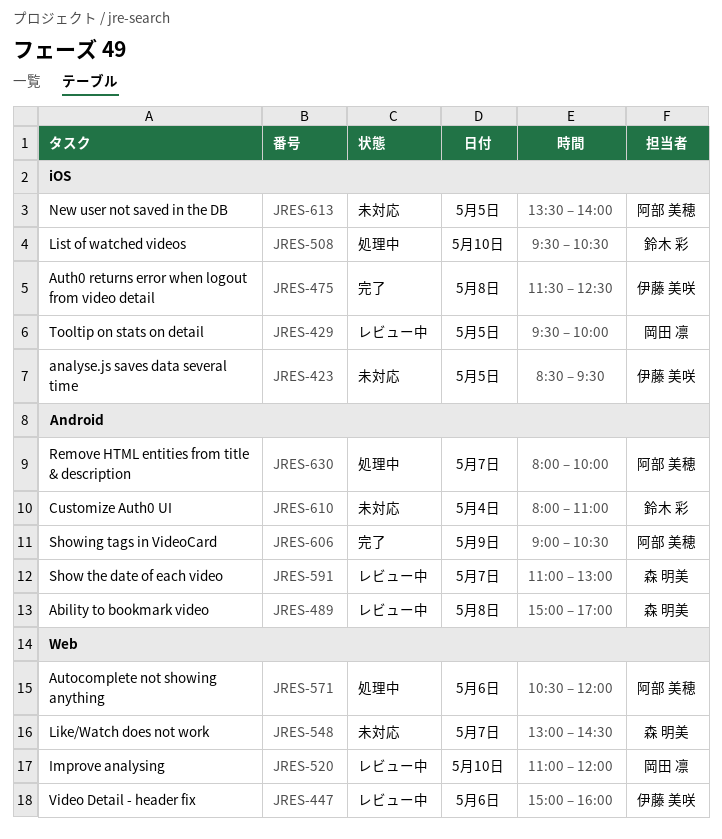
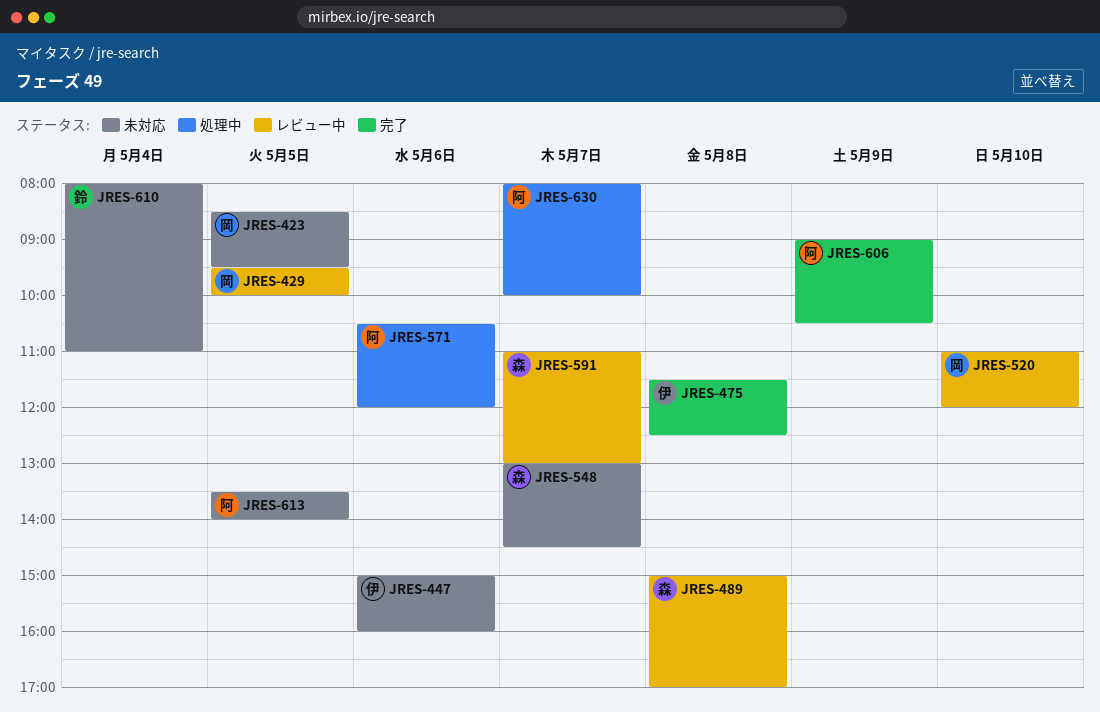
JRES-423, owner: 伊藤 美咲 -> 岡田 凛
JRES-447, status: レビュー中 -> 未対応
JRES-508: present -> none

